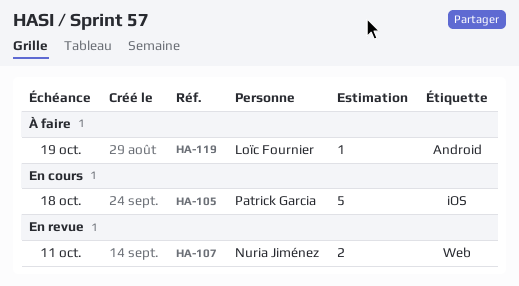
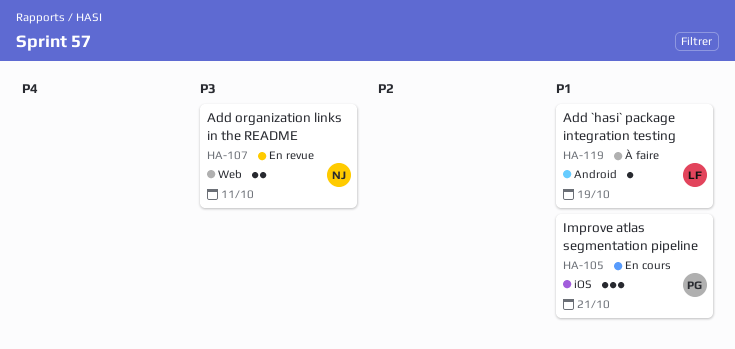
HA-105, estimate: 5 -> 3
HA-105, due: Oct 18 -> Oct 21

